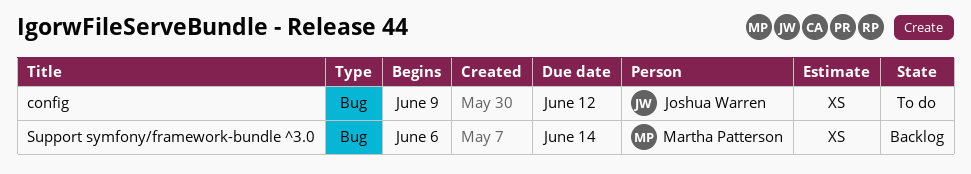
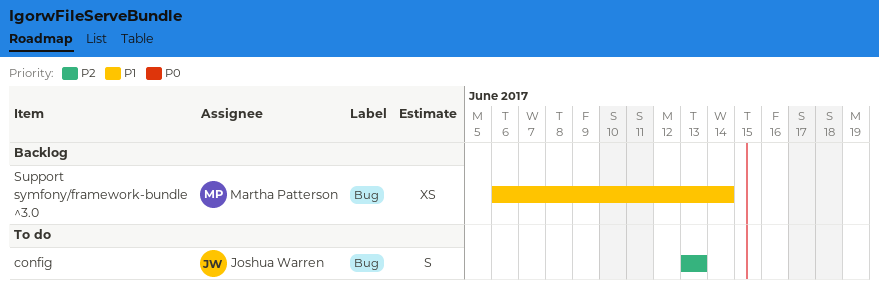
config, estimate: XS -> S
config, start: Jun 9 -> Jun 13
config, due: Jun 12 -> Jun 13

